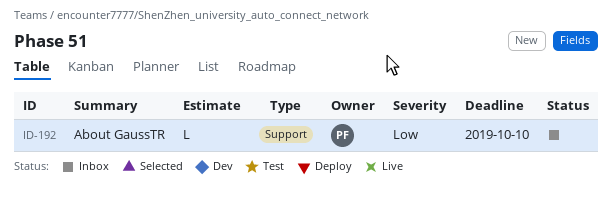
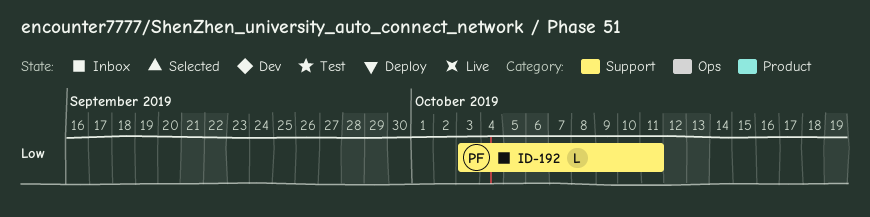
ID-192, due: Oct 10 -> Oct 11

